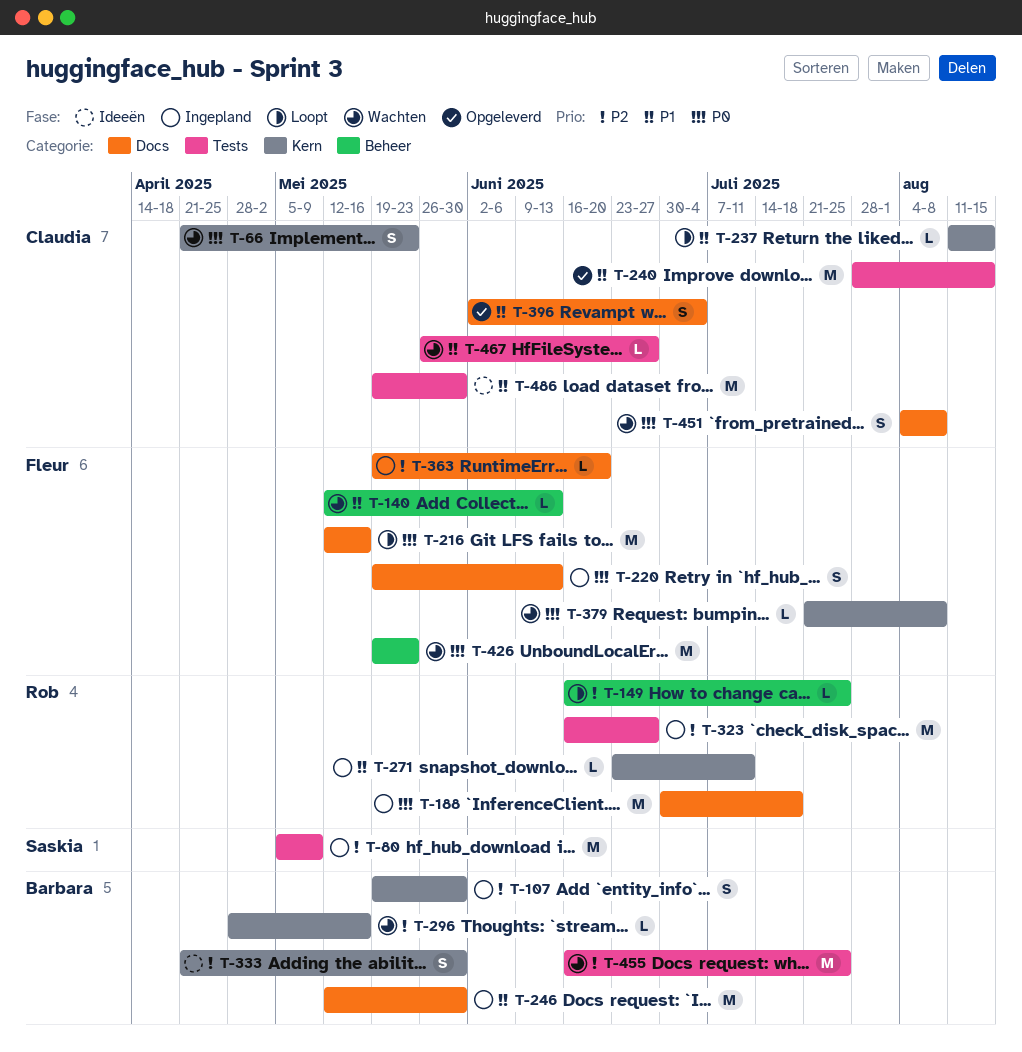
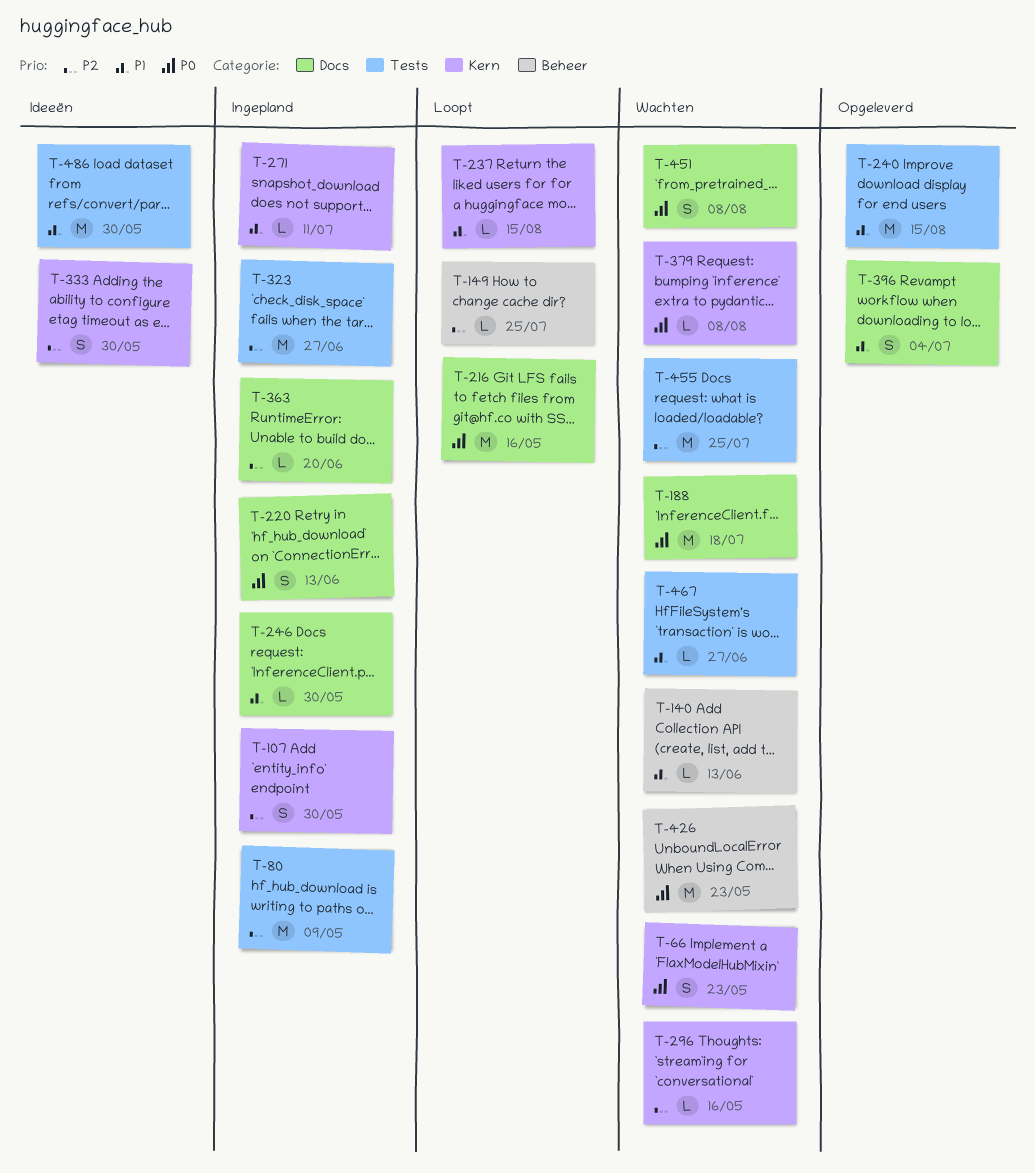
T-188, status: Ingepland -> Wachten
T-246, estimate: M -> L

